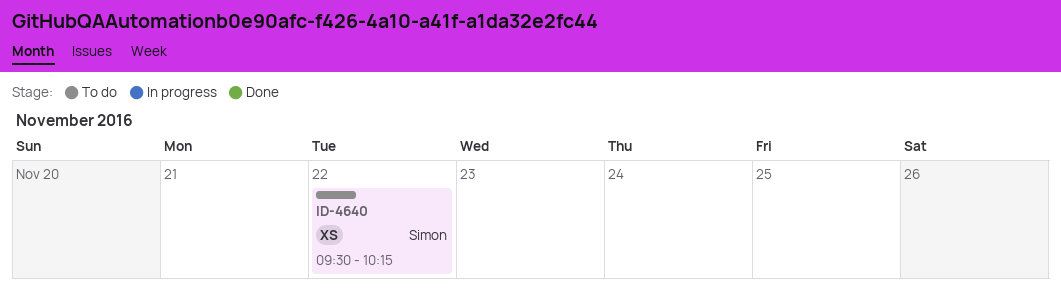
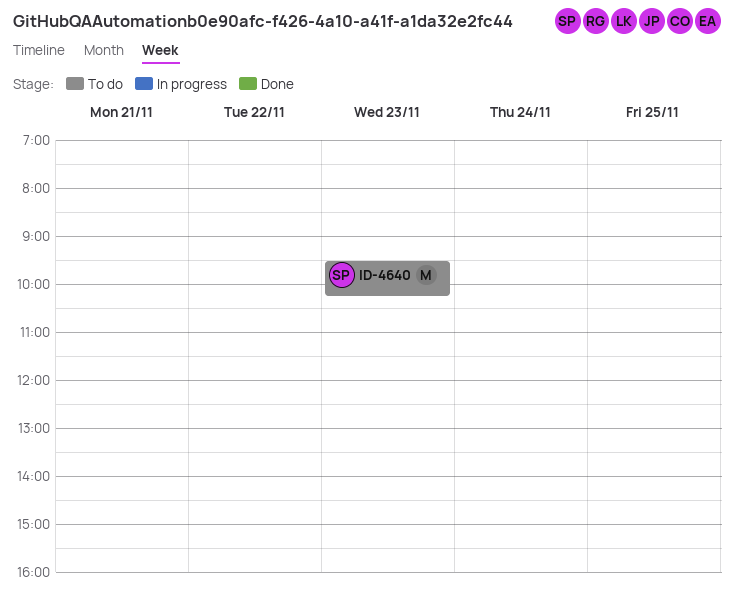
ID-4640, estimate: XS -> M
ID-4640, day: Nov 22 -> Nov 23

